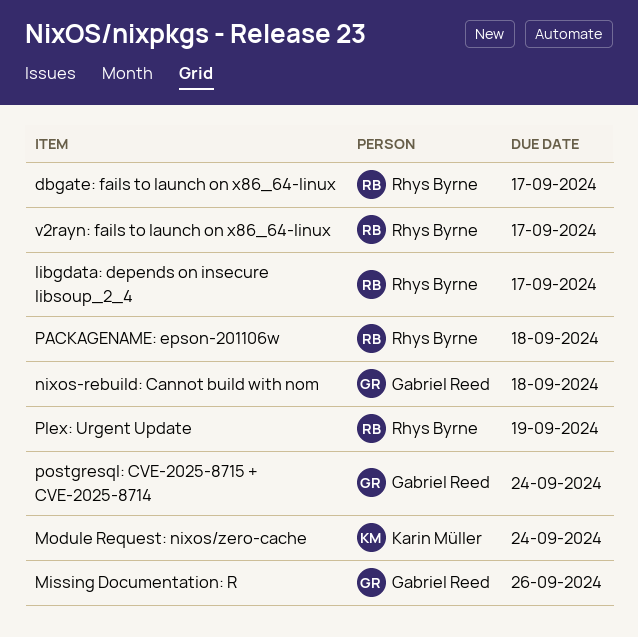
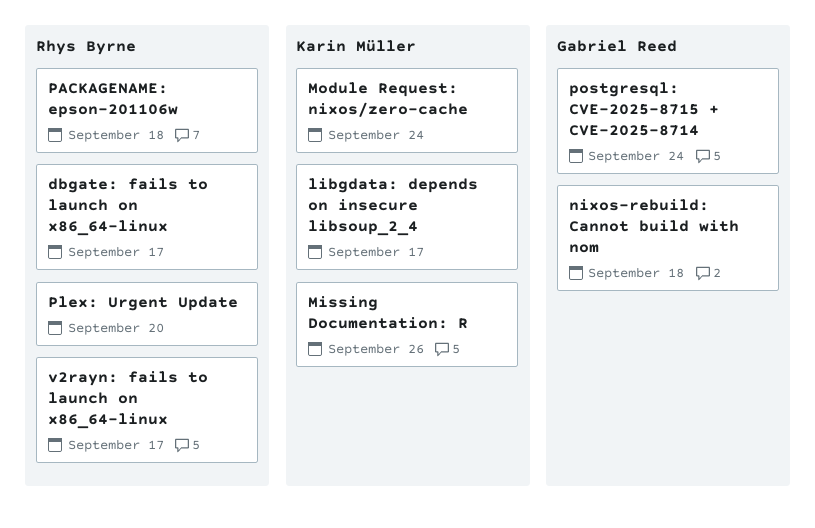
libgdata: depends on insecure libsoup_2_4, owner: Rhys Byrne -> Karin Müller
Missing Documentation: R, owner: Gabriel Reed -> Karin Müller
Plex: Urgent Update, due: Sep 19 -> Sep 20

